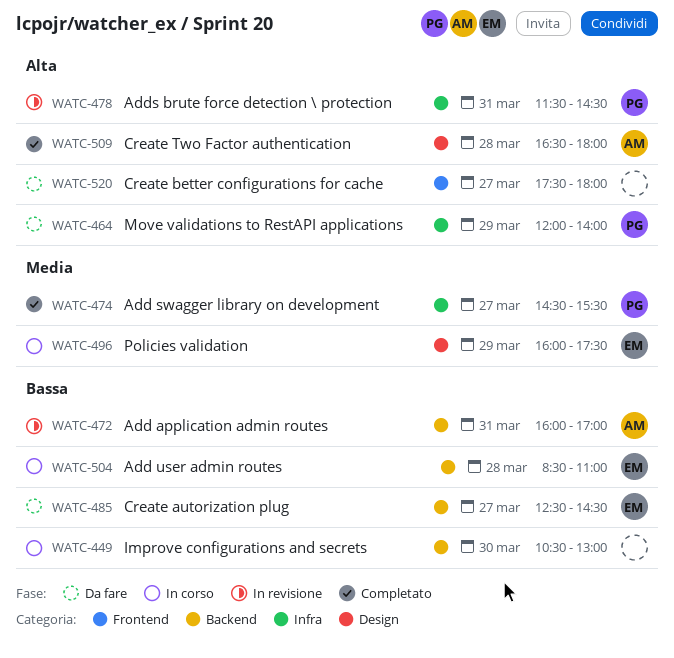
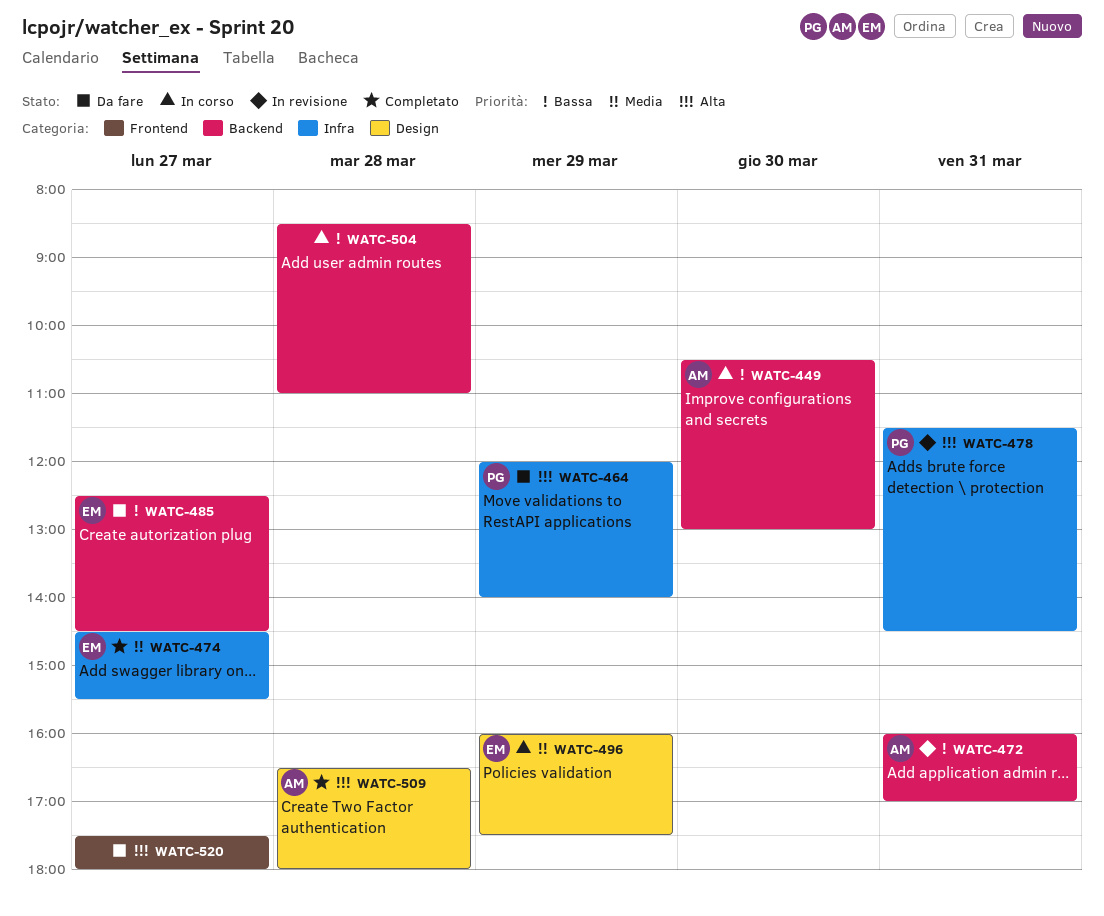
WATC-449, owner: none -> AM
WATC-474, owner: PG -> EM
WATC-504, owner: EM -> none

